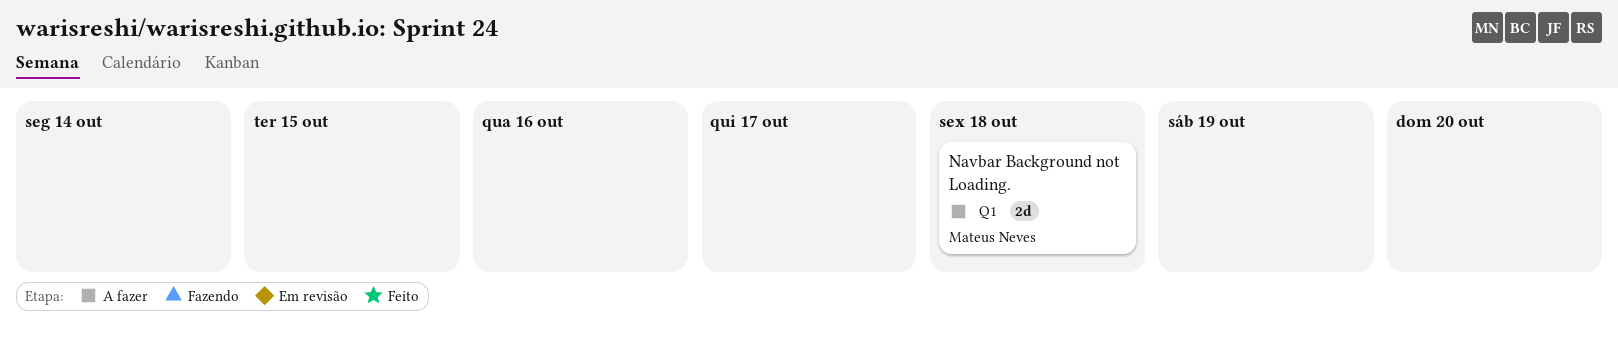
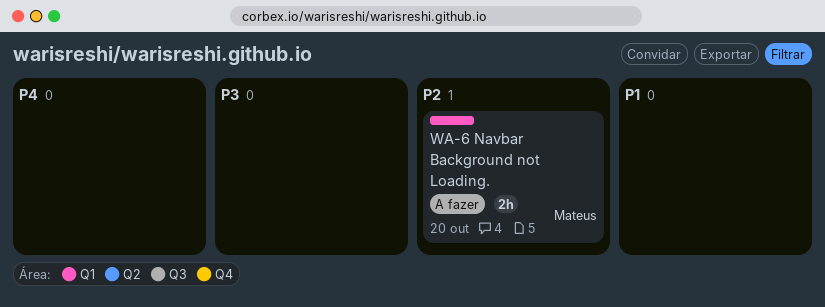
Navbar Background not Loading., estimate: 2d -> 2h
Navbar Background not Loading., due: Oct 18 -> Oct 20

